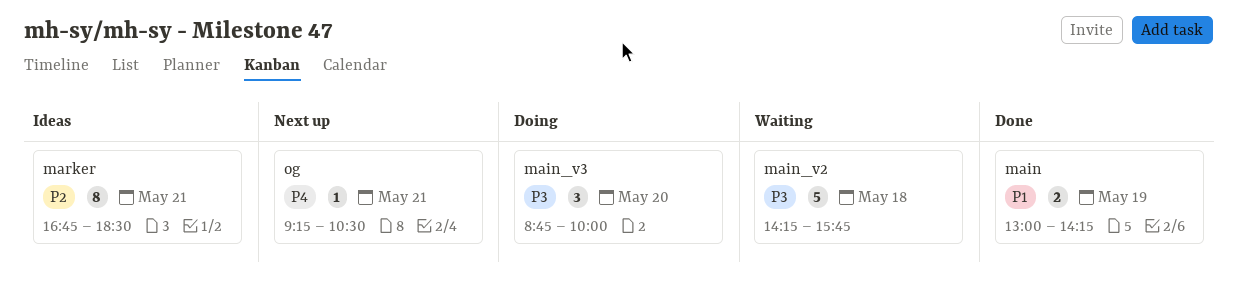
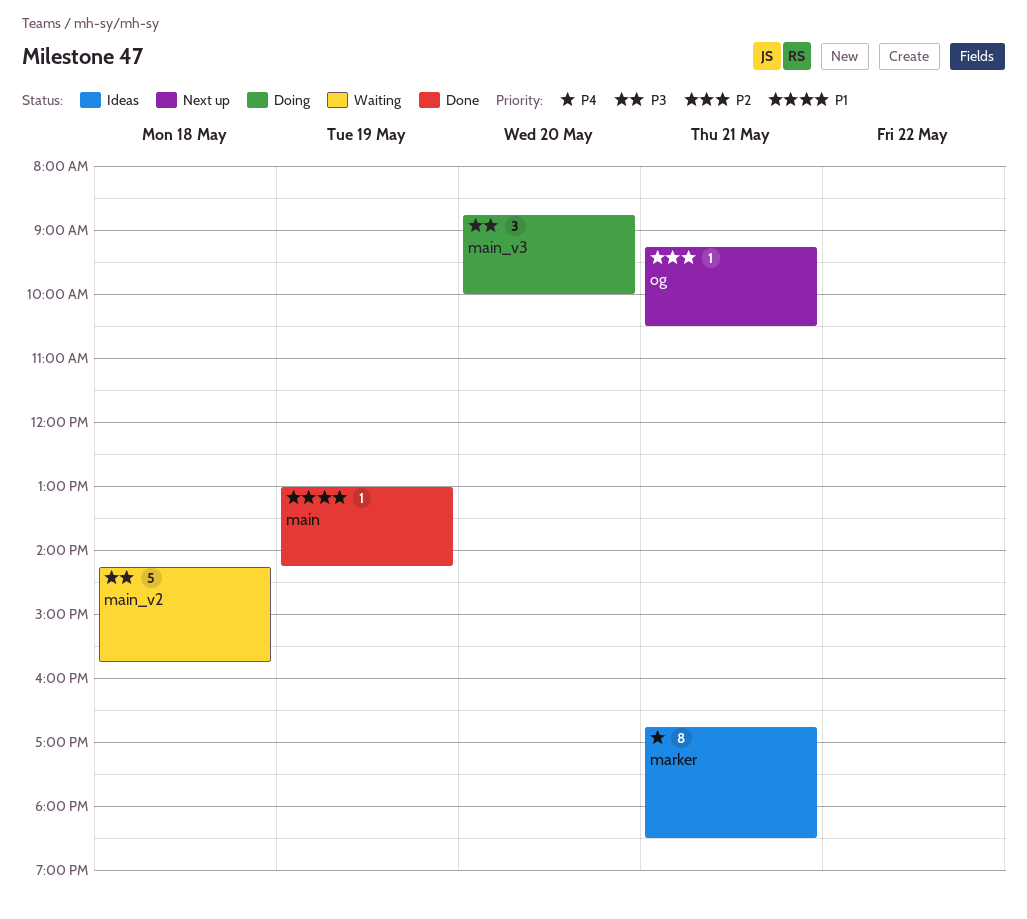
main, estimate: 2 -> 1
marker, priority: P2 -> P4
og, priority: P4 -> P2

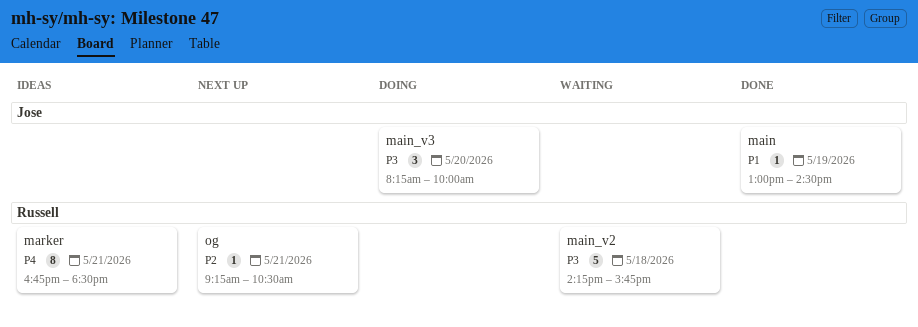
main, ends: 14:15 -> 14:30
main_v3, begins: 08:45 -> 08:15

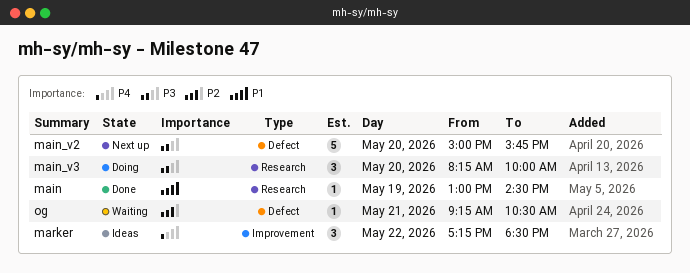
main_v2, status: Waiting -> Next up
main_v2, day: May 18 -> May 20
main_v2, begins: 14:15 -> 15:00
marker, estimate: 8 -> 3
marker, day: May 21 -> May 22
marker, begins: 16:45 -> 17:15
og, status: Next up -> Waiting

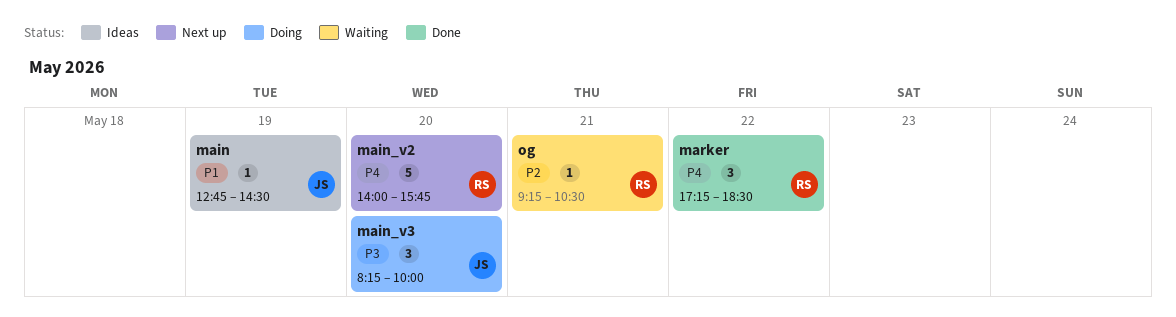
main, status: Done -> Ideas
main, begins: 13:00 -> 12:45
main_v2, priority: P3 -> P4
main_v2, begins: 15:00 -> 14:00
marker, status: Ideas -> Done

